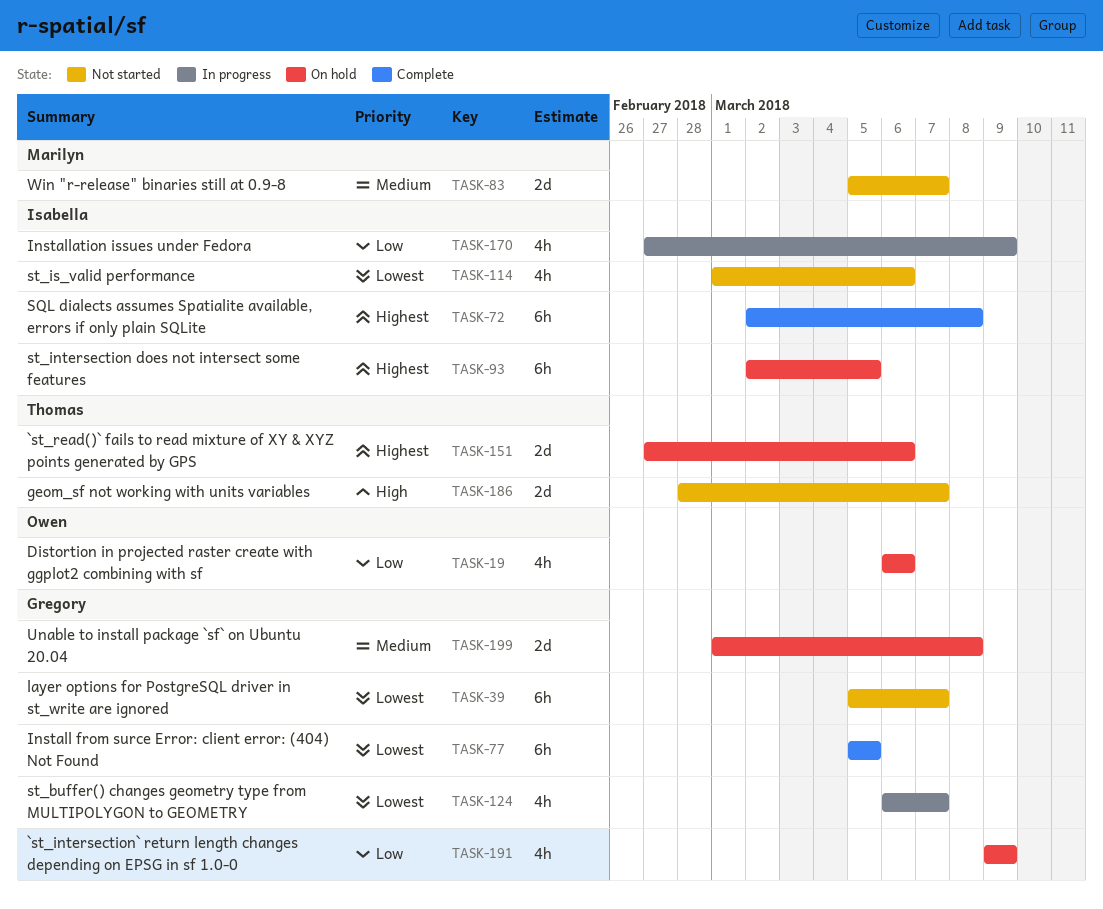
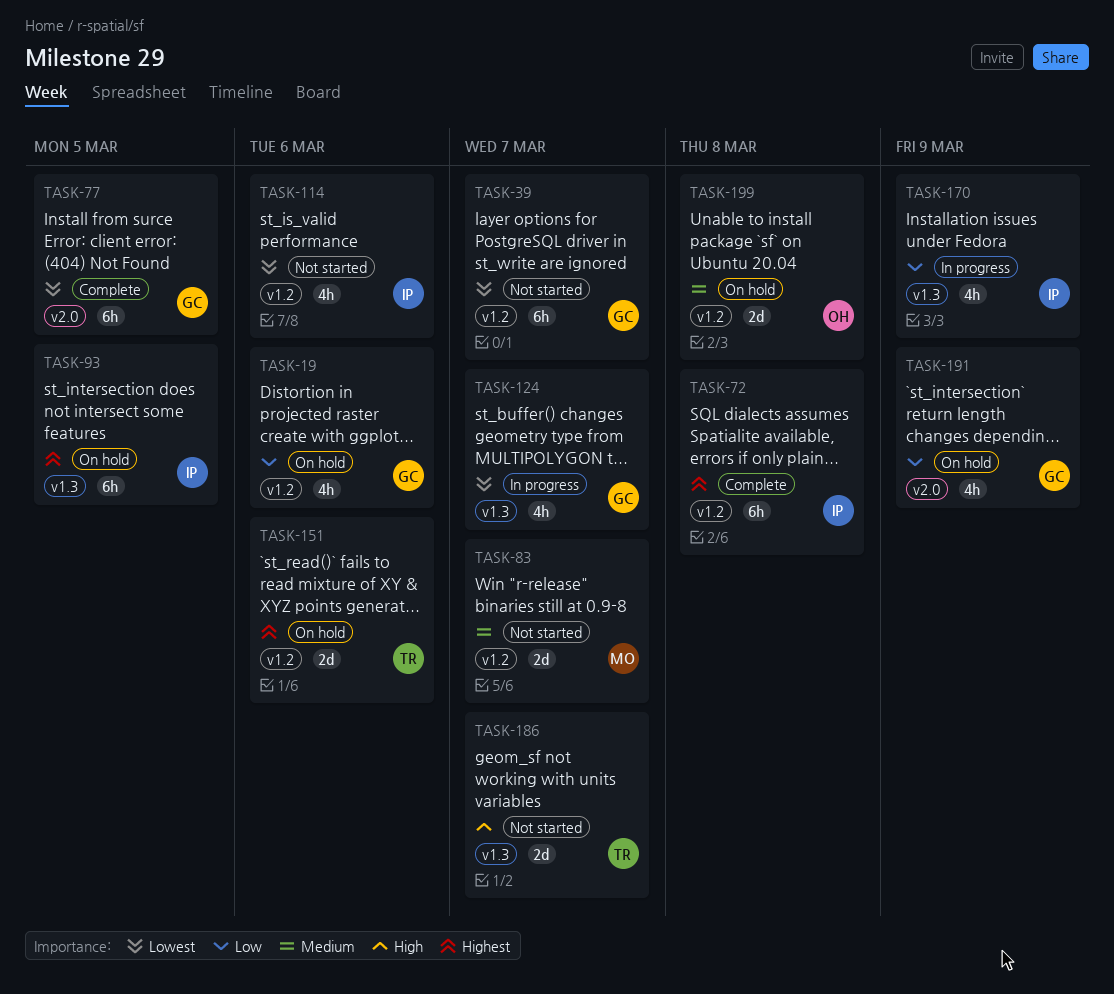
TASK-19, owner: Owen -> Gregory
TASK-199, owner: Gregory -> Owen

